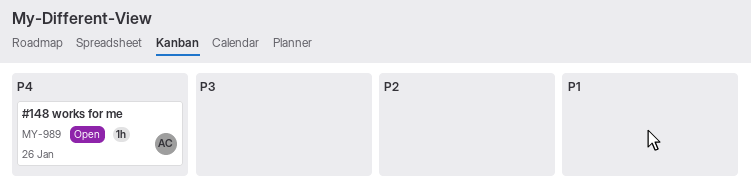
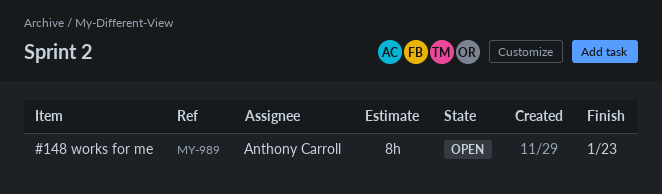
MY-989, estimate: 1h -> 8h
MY-989, due: Jan 26 -> Jan 23

